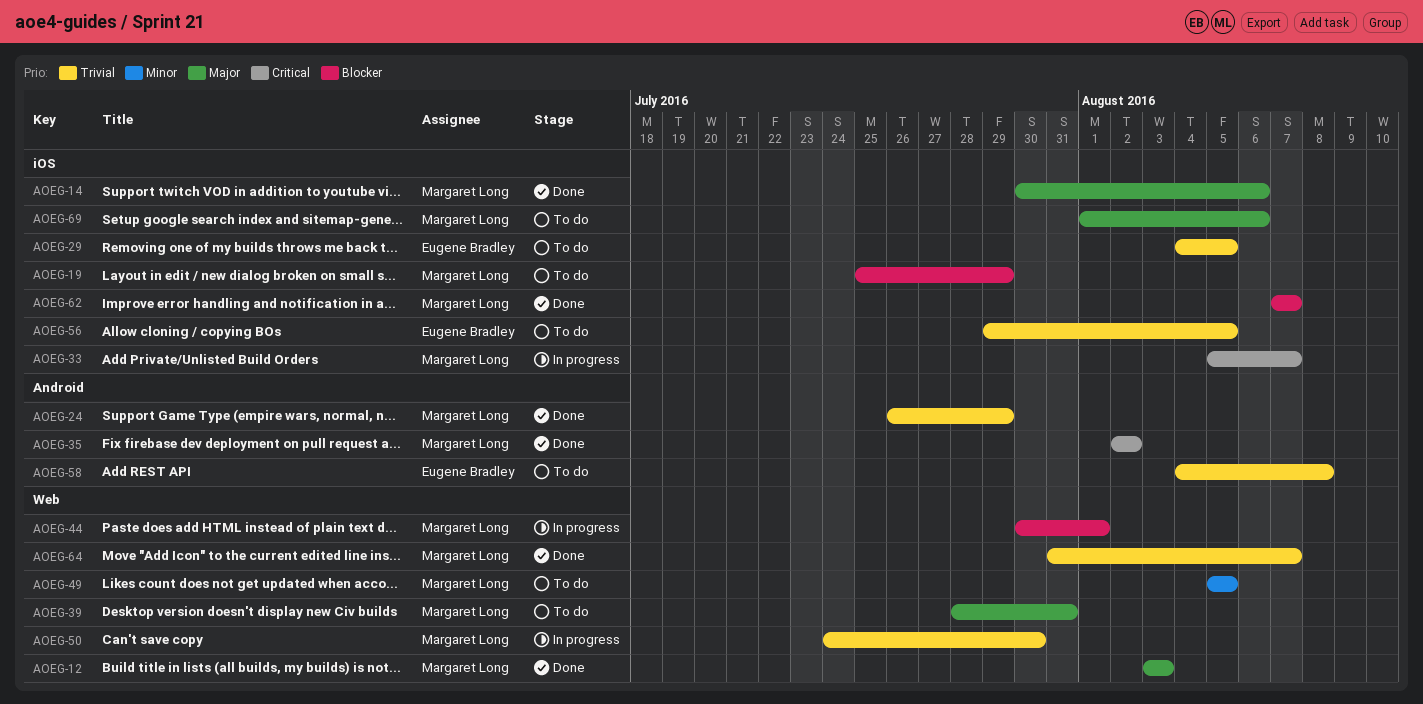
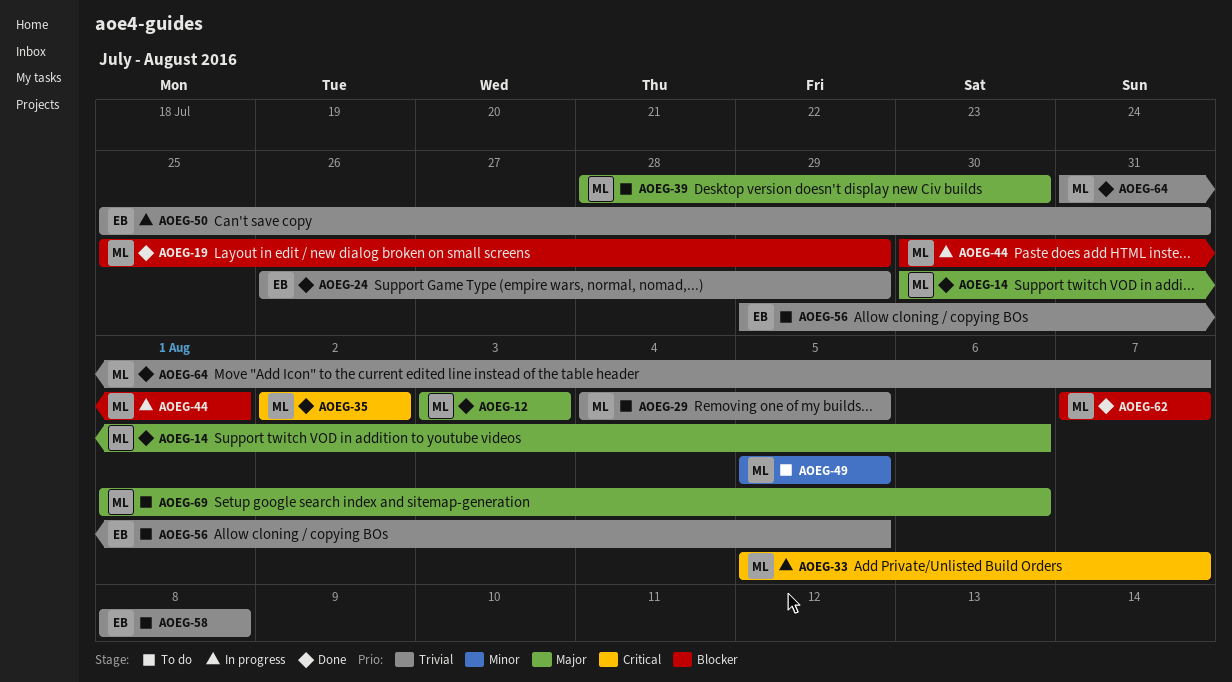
AOEG-19, status: To do -> Done
AOEG-24, owner: Margaret Long -> Eugene Bradley
AOEG-29, owner: Eugene Bradley -> Margaret Long
AOEG-39, due: Jul 31 -> Jul 30
AOEG-50, owner: Margaret Long -> Eugene Bradley
AOEG-50, start: Jul 24 -> Jul 25
AOEG-50, due: Jul 30 -> Jul 31
AOEG-58, start: Aug 4 -> Aug 8

